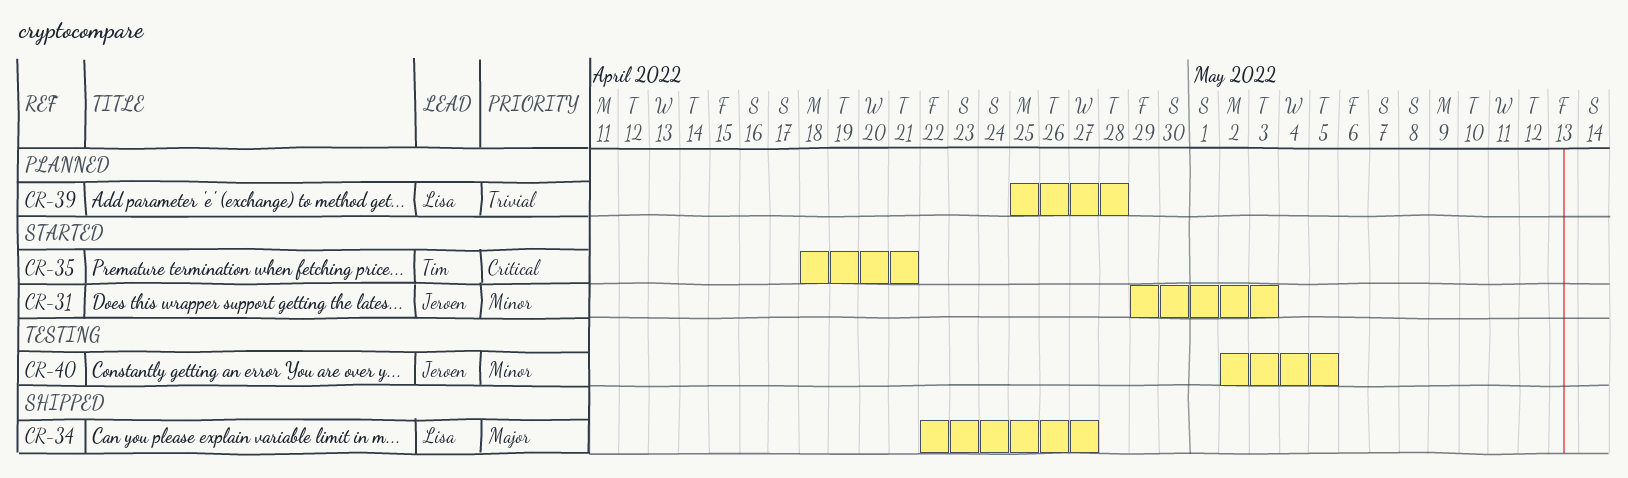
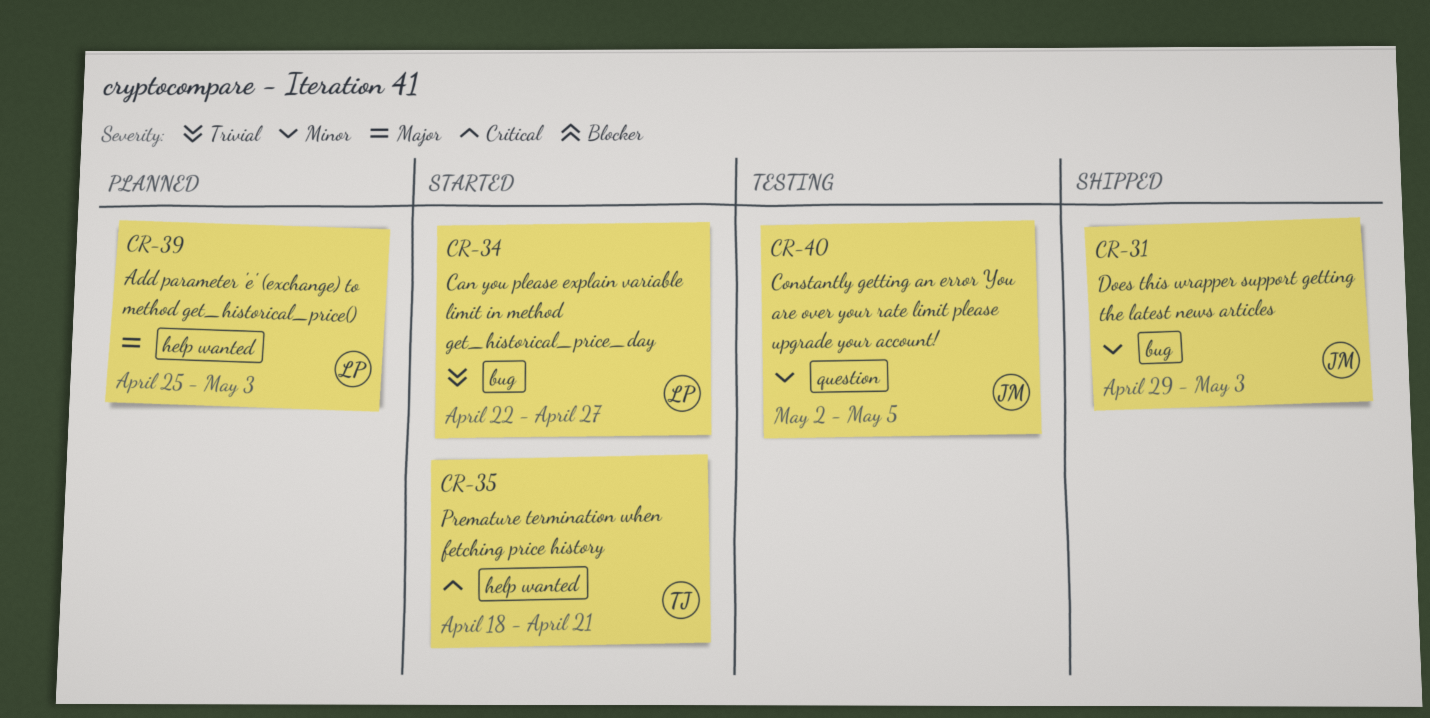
CR-31, status: Started -> Shipped
CR-34, status: Shipped -> Started
CR-34, priority: Major -> Trivial
CR-39, priority: Trivial -> Major
CR-39, due: Apr 28 -> May 3

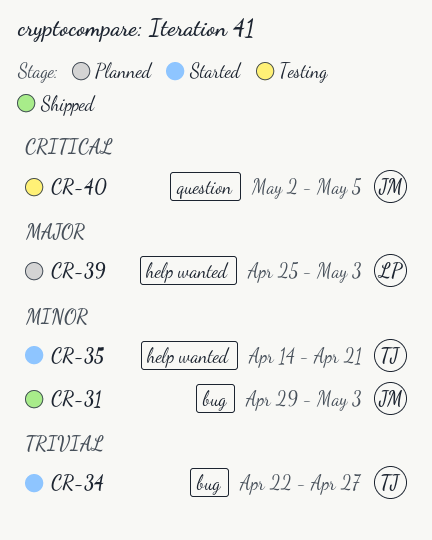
CR-34, owner: LP -> TJ
CR-35, priority: Critical -> Minor
CR-35, start: Apr 18 -> Apr 14
CR-40, priority: Minor -> Critical

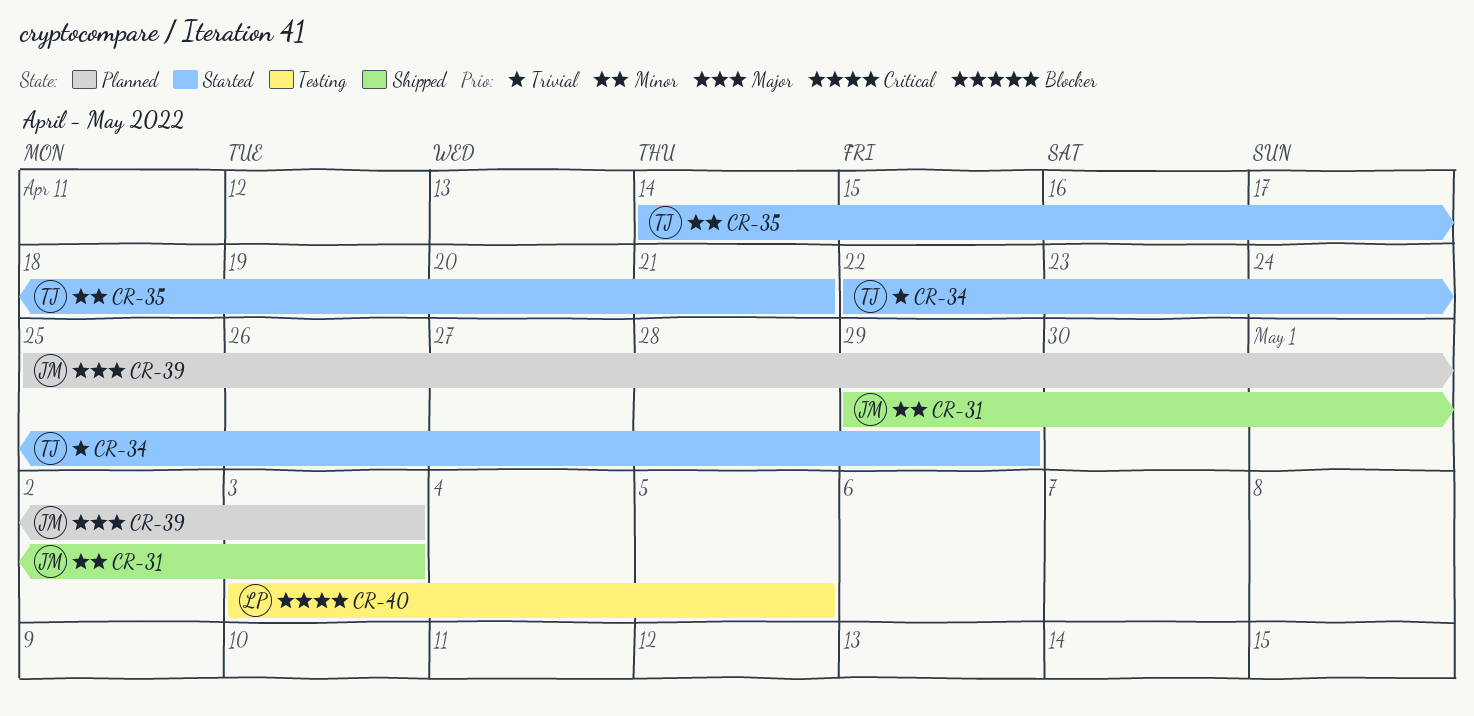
CR-34, due: Apr 27 -> Apr 29
CR-39, owner: LP -> JM
CR-40, owner: JM -> LP
CR-40, start: May 2 -> May 3

